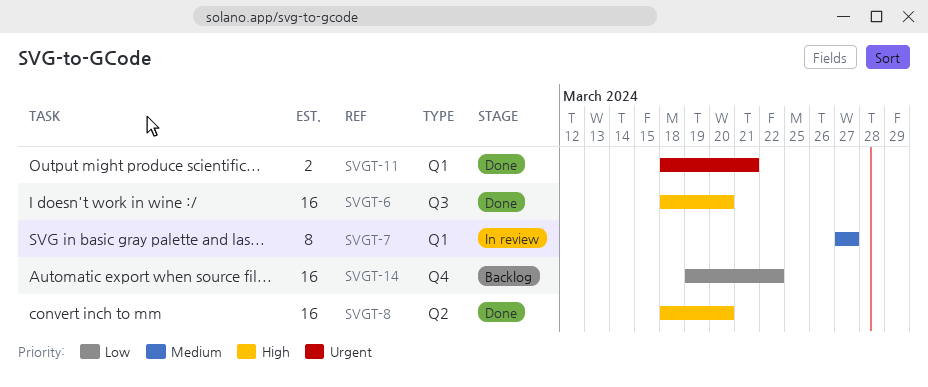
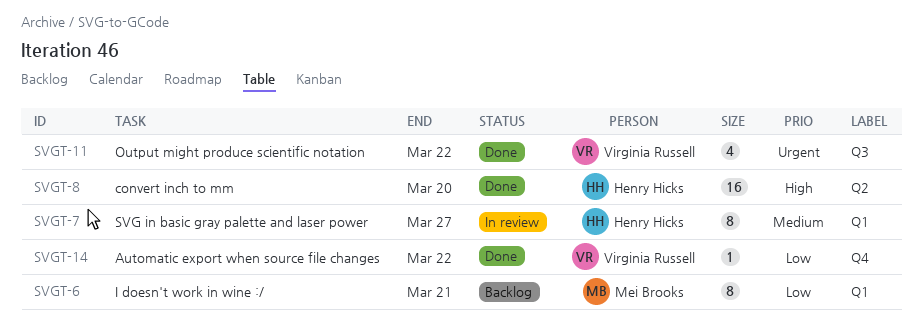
SVGT-6, status: Done -> Backlog
SVGT-6, priority: High -> Low
SVGT-6, label: Q3 -> Q1
SVGT-6, estimate: 16 -> 8
SVGT-6, due: Mar 20 -> Mar 21
SVGT-11, label: Q1 -> Q3
SVGT-11, estimate: 2 -> 4
SVGT-11, due: Mar 21 -> Mar 22
SVGT-14, status: Backlog -> Done
SVGT-14, estimate: 16 -> 1

